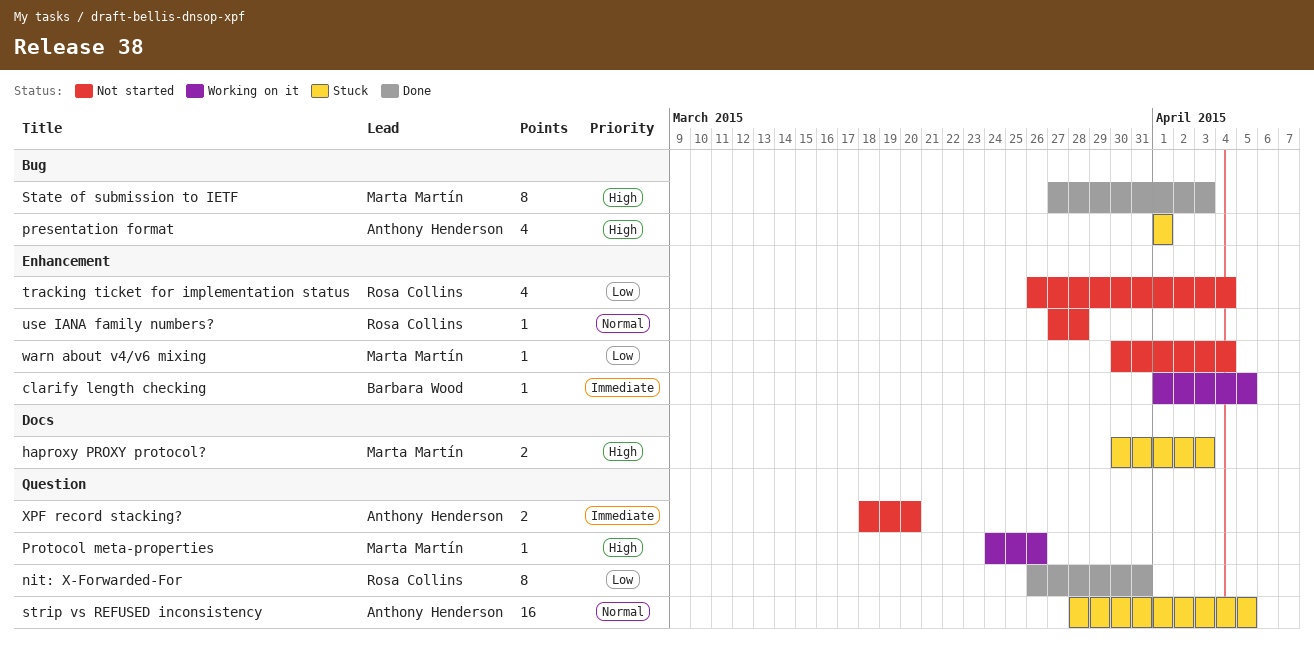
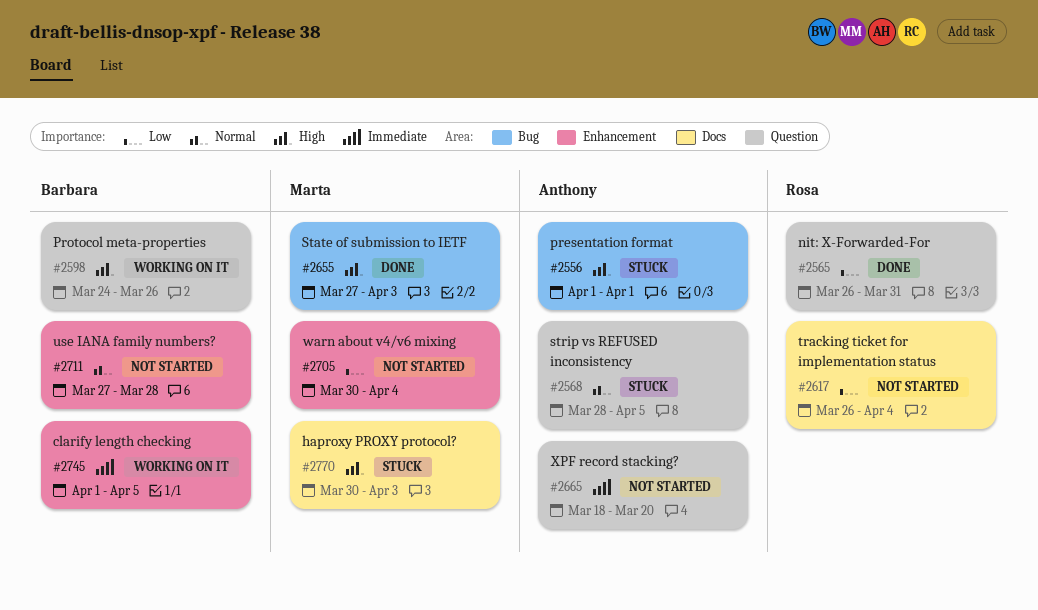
Protocol meta-properties, owner: Marta Martín -> Barbara Wood
tracking ticket for implementation status, label: Enhancement -> Docs
use IANA family numbers?, owner: Rosa Collins -> Barbara Wood

